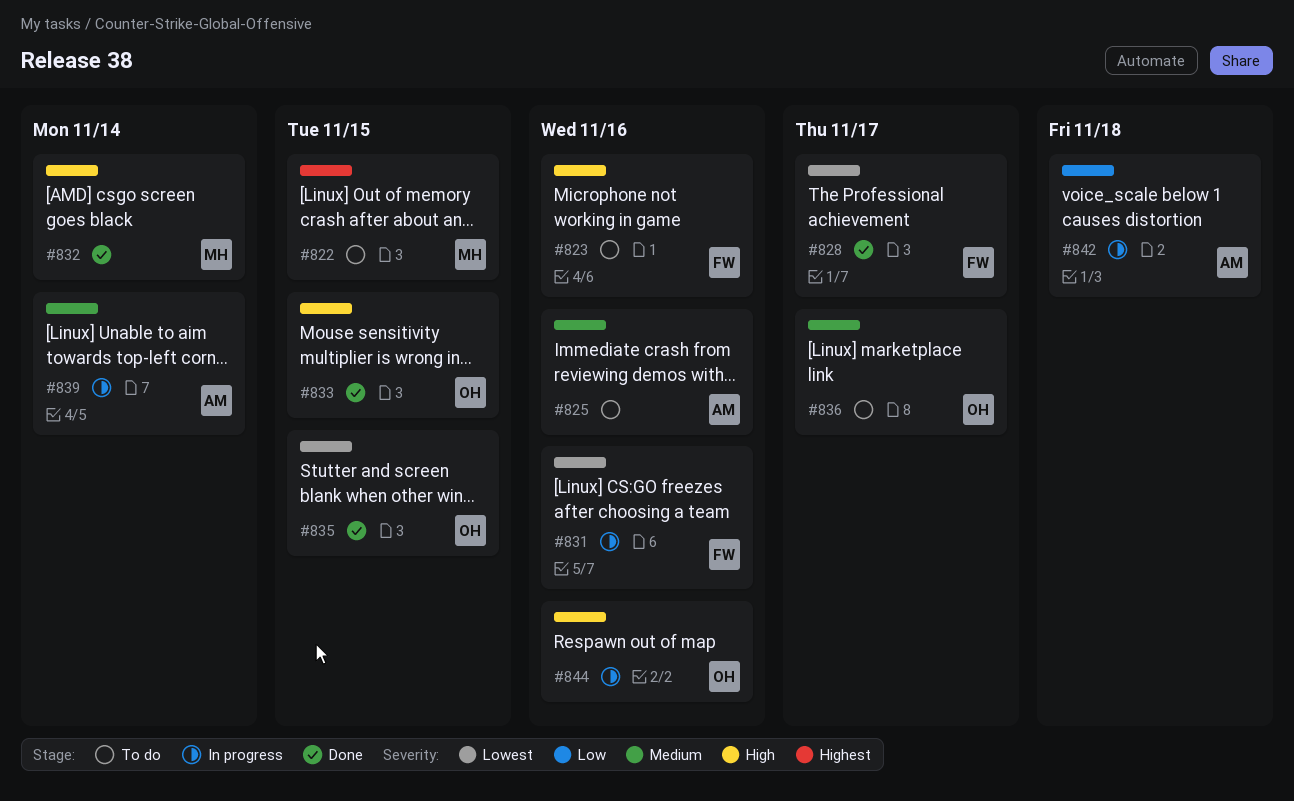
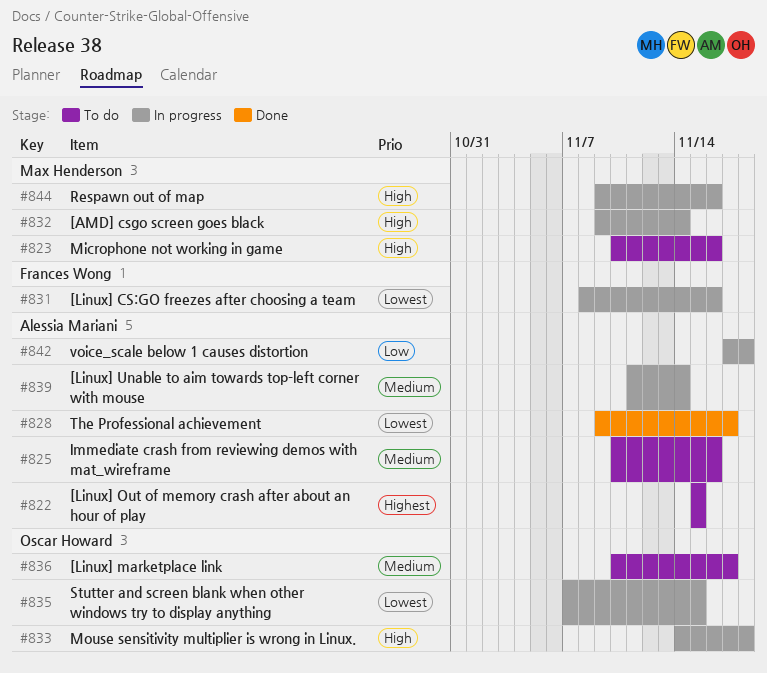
#822, owner: Max Henderson -> Alessia Mariani
#823, owner: Frances Wong -> Max Henderson
#828, owner: Frances Wong -> Alessia Mariani
#832, status: Done -> In progress
#833, status: Done -> In progress
#833, due: Nov 15 -> Nov 18
#835, status: Done -> In progress
#844, owner: Oscar Howard -> Max Henderson

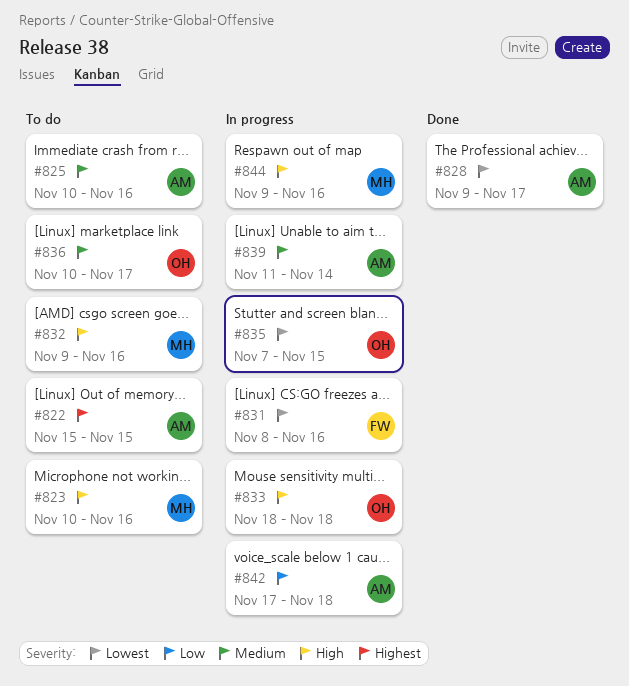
#832, status: In progress -> To do
#832, due: Nov 14 -> Nov 16
#833, start: Nov 14 -> Nov 18

